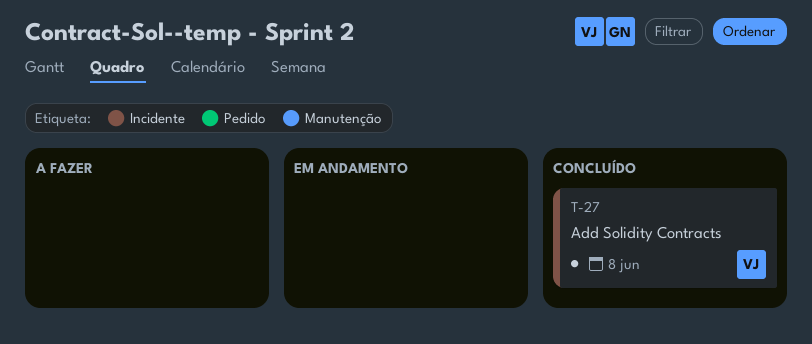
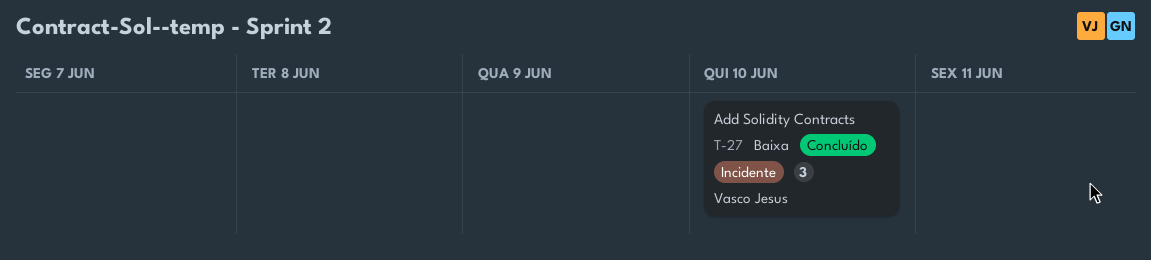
T-27, estimate: 1 -> 3
T-27, due: Jun 8 -> Jun 10

